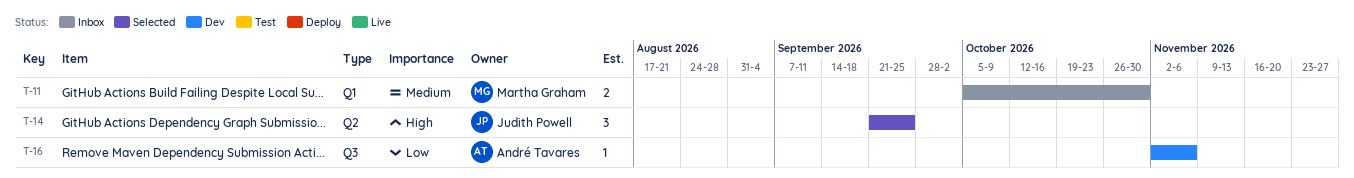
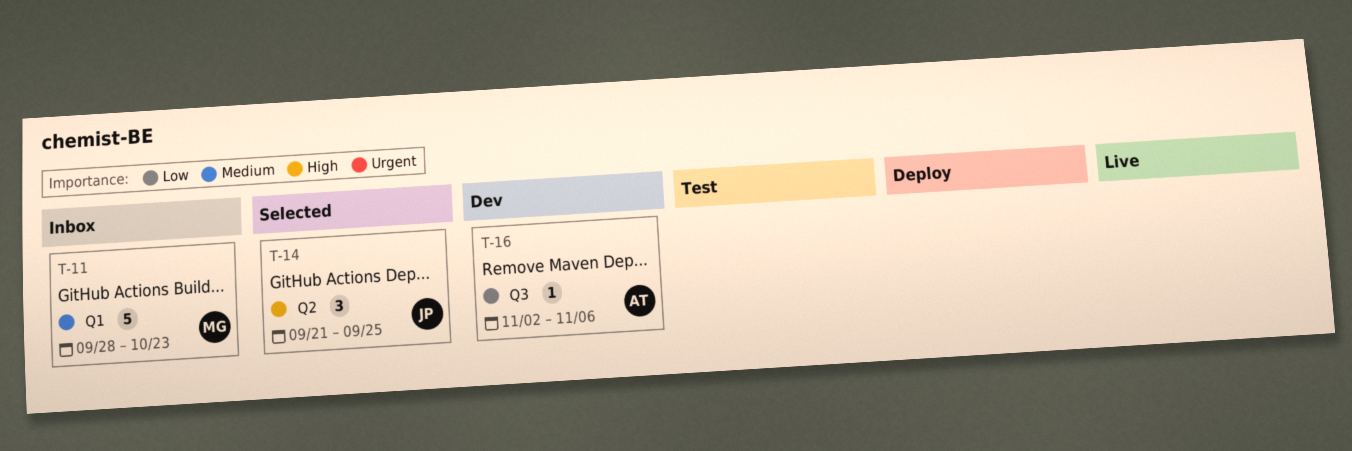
T-11, estimate: 2 -> 5
T-11, start: Oct 5 -> Sep 28
T-11, due: Oct 30 -> Oct 23

